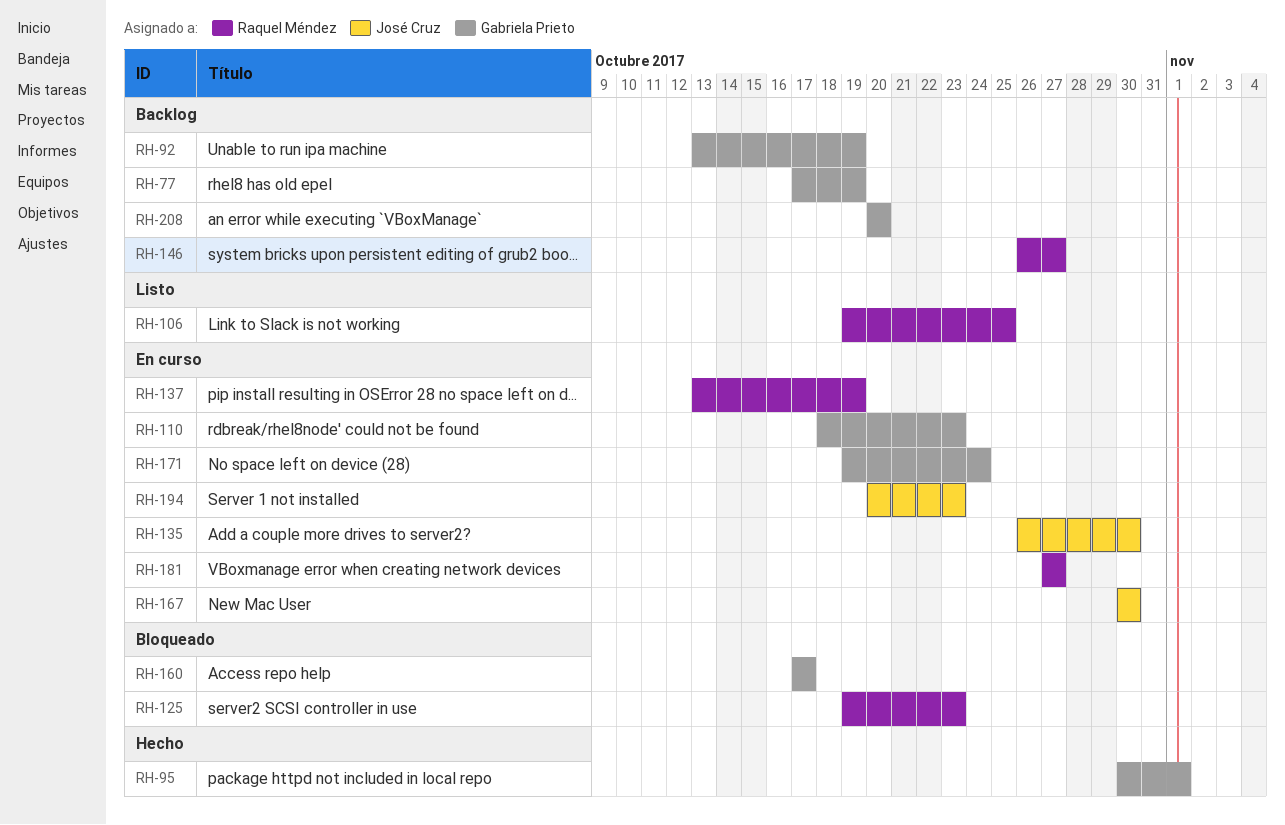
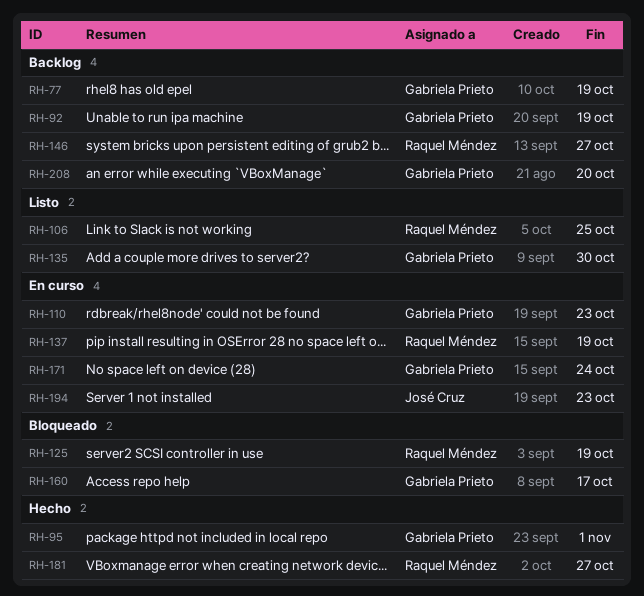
RH-125, due: Oct 23 -> Oct 19
RH-135, status: En curso -> Listo
RH-135, owner: José Cruz -> Gabriela Prieto
RH-167: present -> none
RH-181, status: En curso -> Hecho

